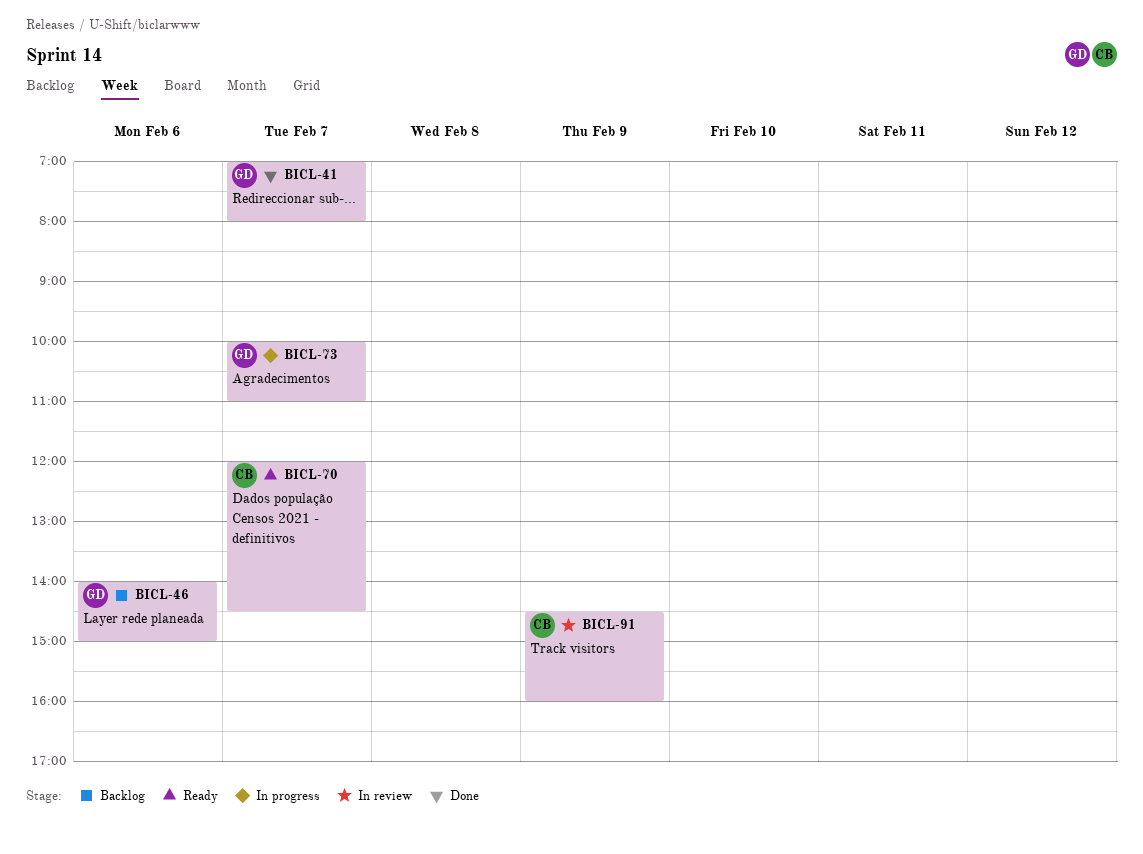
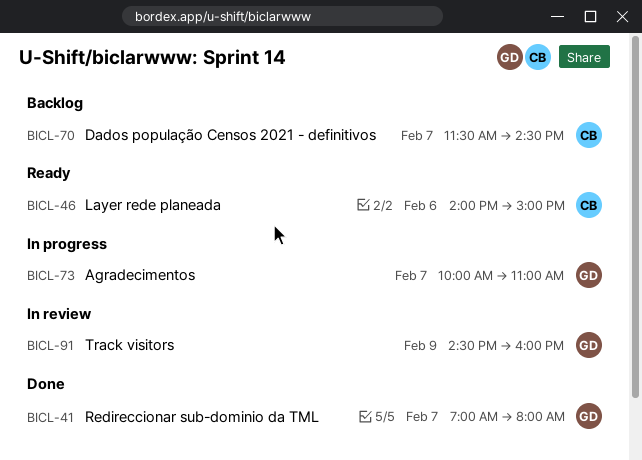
BICL-46, status: Backlog -> Ready
BICL-46, owner: GD -> CB
BICL-70, status: Ready -> Backlog
BICL-70, begins: 12:00 -> 11:30
BICL-91, owner: CB -> GD

